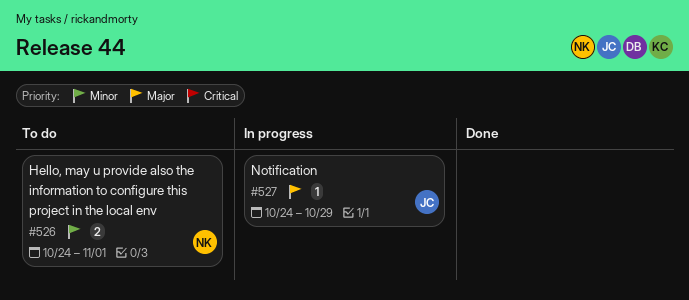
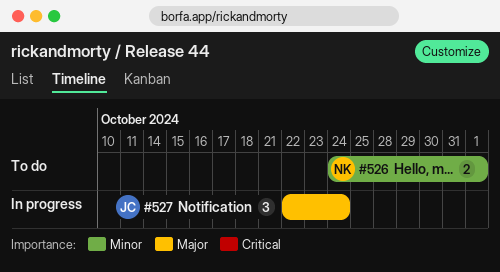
#527, estimate: 1 -> 3
#527, start: Oct 24 -> Oct 22
#527, due: Oct 29 -> Oct 24

